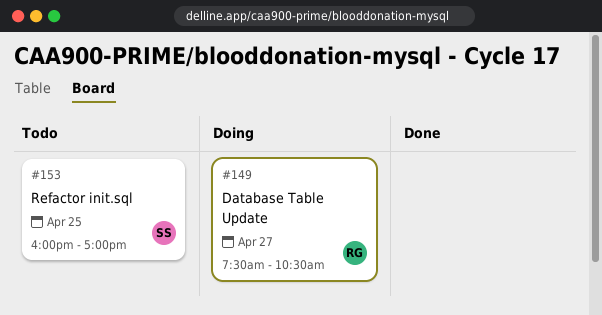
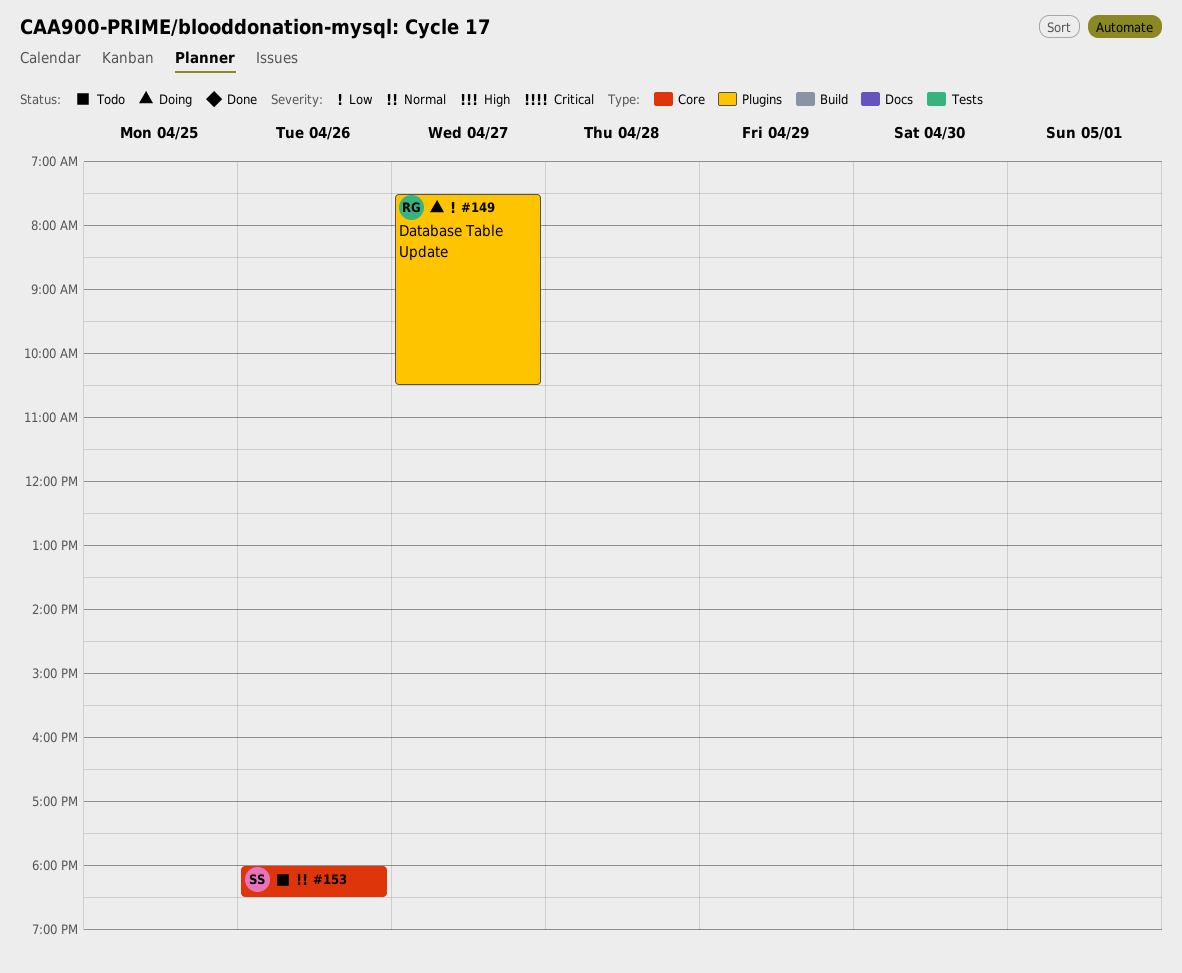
#153, day: Apr 25 -> Apr 26
#153, begins: 16:00 -> 18:00
#153, ends: 17:00 -> 18:30

